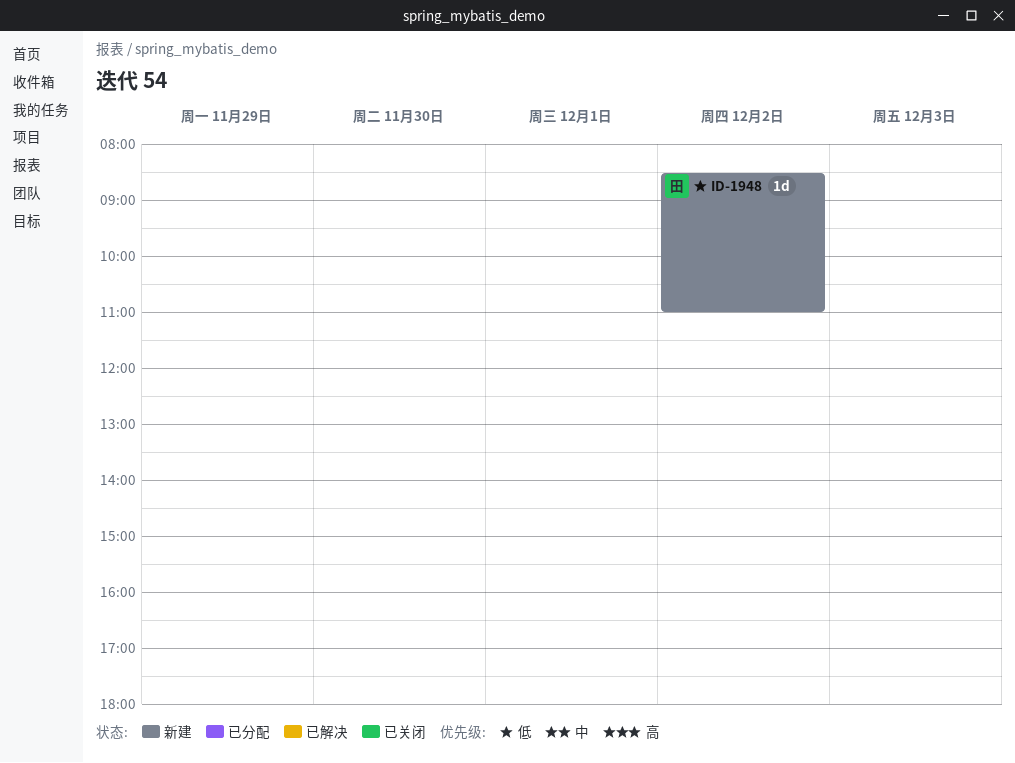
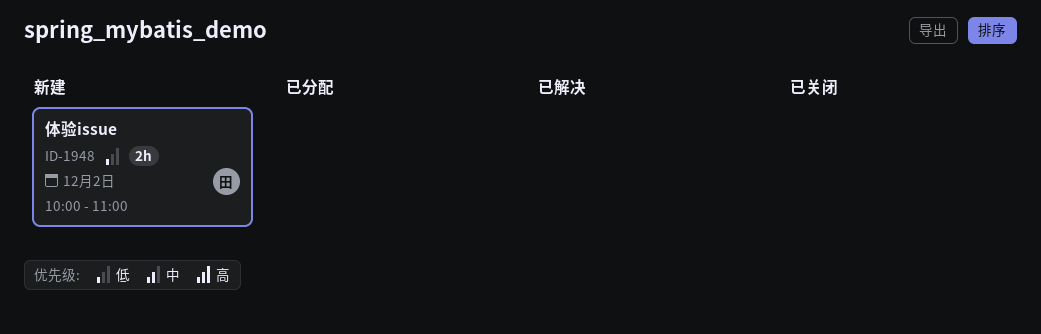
ID-1948, estimate: 1d -> 2h
ID-1948, begins: 08:30 -> 10:00

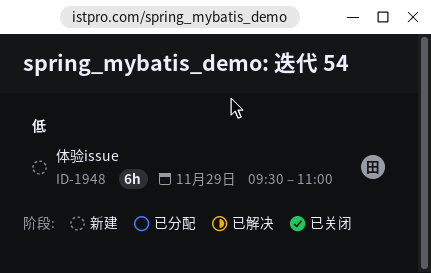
ID-1948, estimate: 2h -> 6h
ID-1948, day: Dec 2 -> Nov 29
ID-1948, begins: 10:00 -> 09:30

